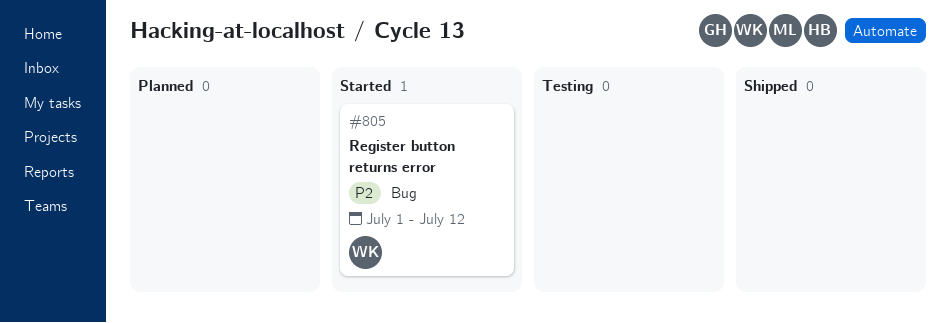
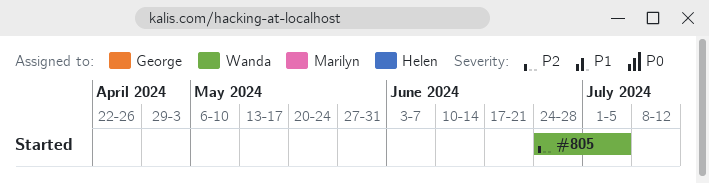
#805, start: Jul 1 -> Jun 24
#805, due: Jul 12 -> Jul 5

